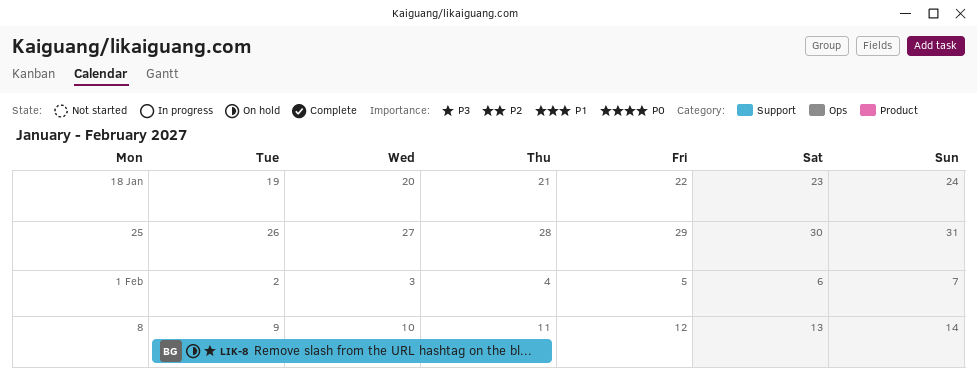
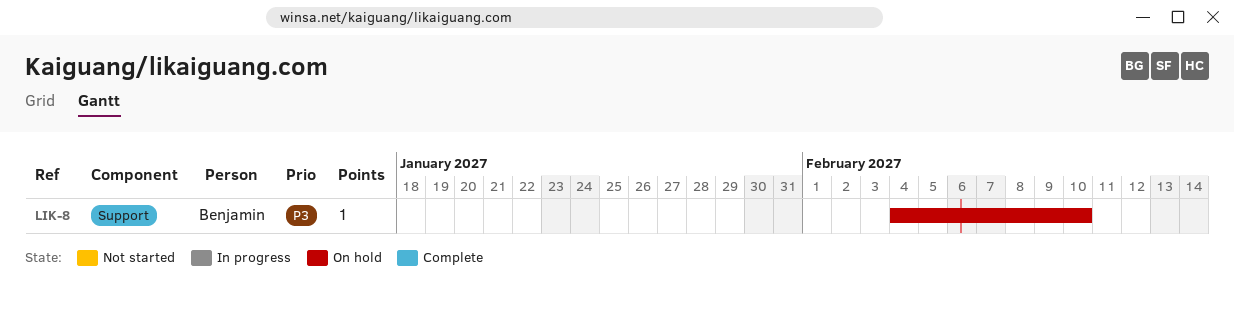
LIK-8, start: Feb 9 -> Feb 4
LIK-8, due: Feb 11 -> Feb 10

